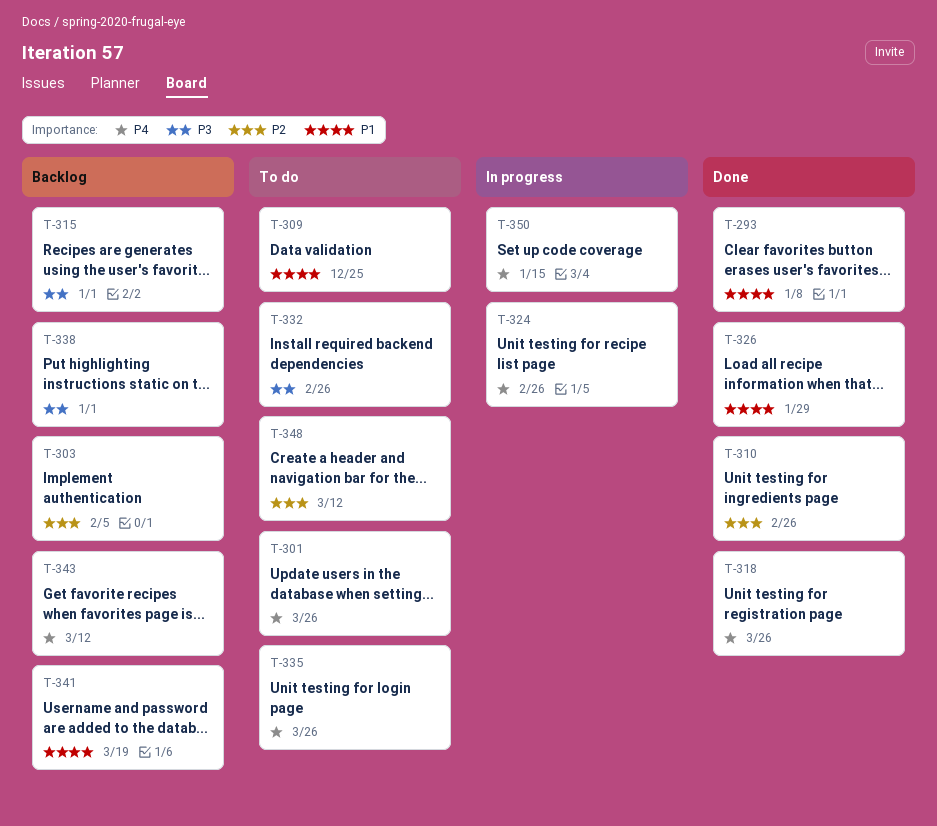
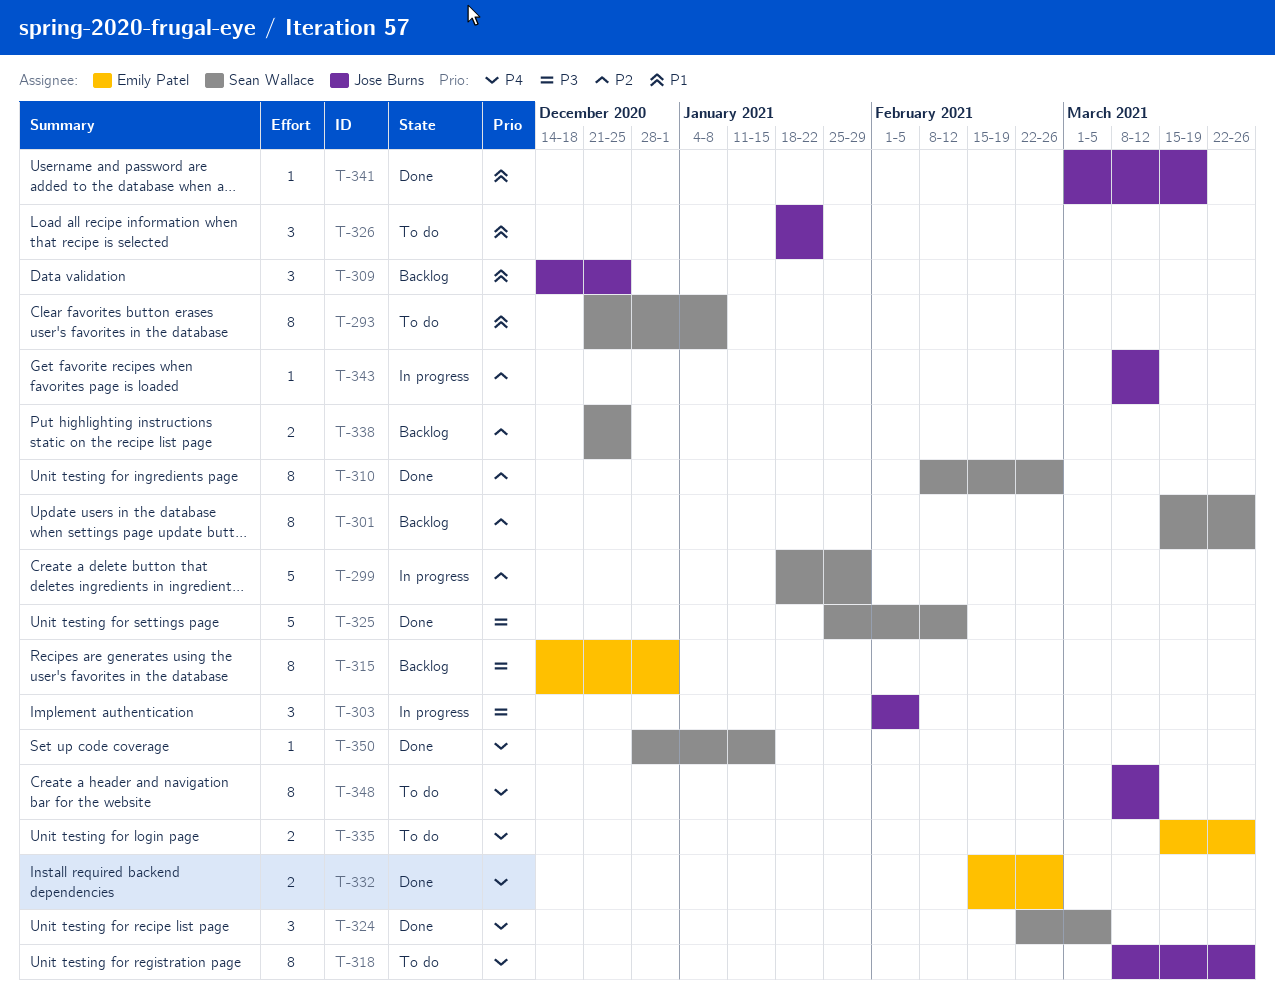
T-293, status: Done -> To do
T-299: none -> present
T-301, status: To do -> Backlog
T-301, priority: P4 -> P2
T-303, status: Backlog -> In progress
T-303, priority: P2 -> P3
T-309, status: To do -> Backlog
T-318, status: Done -> To do
T-324, status: In progress -> Done
T-324, due: Feb 26 -> Mar 5
T-325: none -> present
T-326, status: Done -> To do
T-326, due: Jan 29 -> Jan 22
T-332, status: To do -> Done
T-332, priority: P3 -> P4
T-338, priority: P3 -> P2
T-338, due: Jan 1 -> Dec 25
T-341, status: Backlog -> Done
T-343, status: Backlog -> In progress
T-343, priority: P4 -> P2
T-348, priority: P2 -> P4
T-350, status: In progress -> Done

